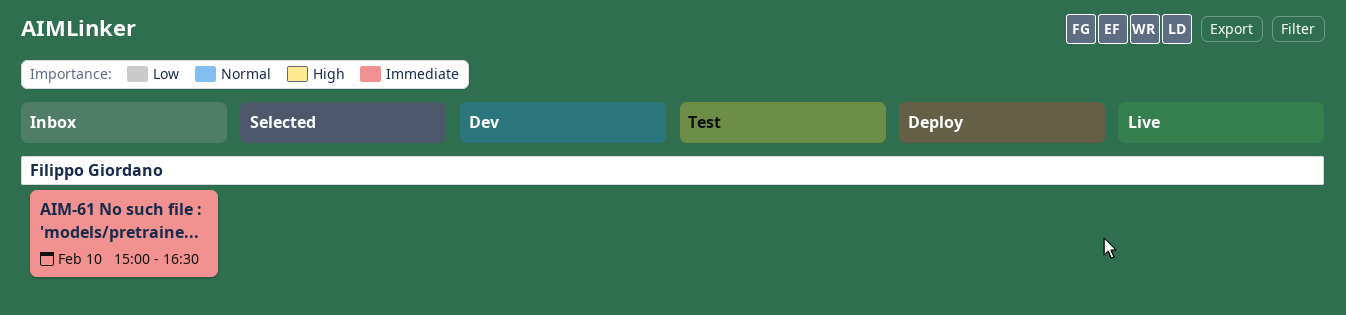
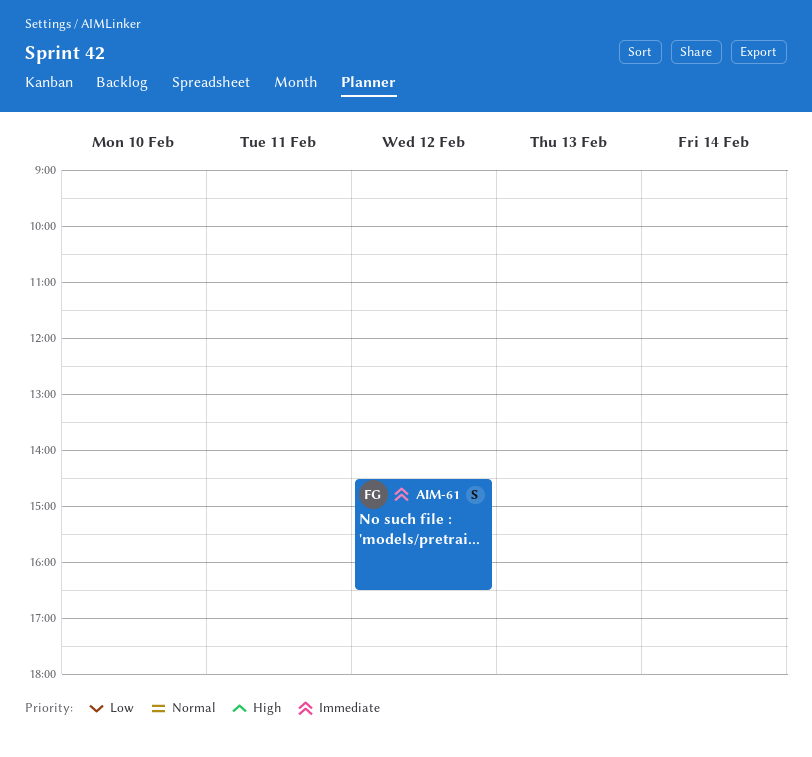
AIM-61, day: Feb 10 -> Feb 12
AIM-61, begins: 15:00 -> 14:30

